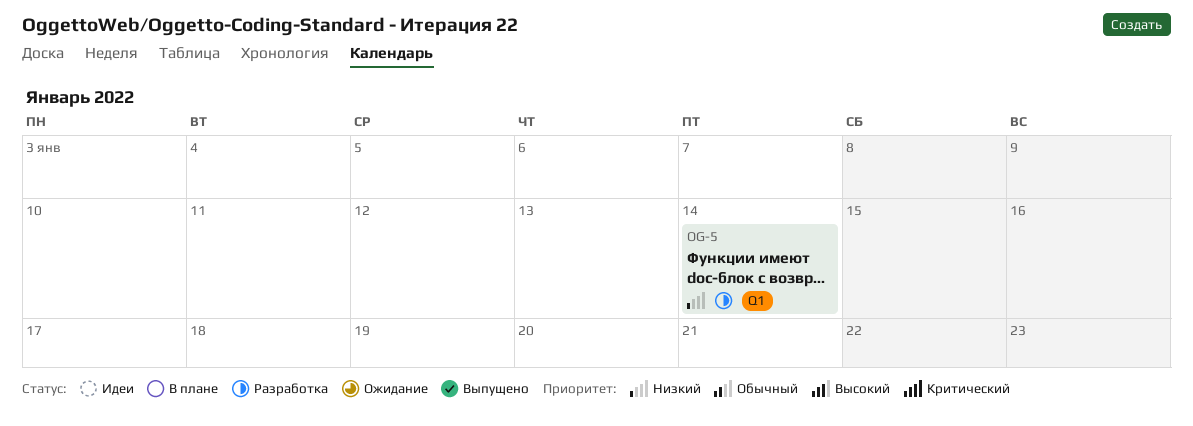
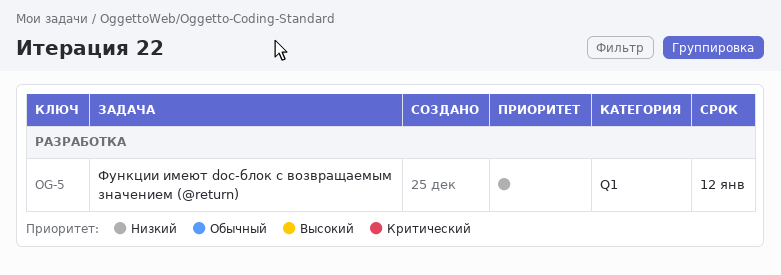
OG-5, due: Jan 14 -> Jan 12

